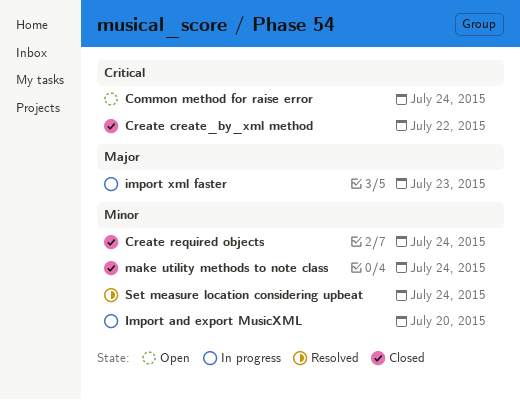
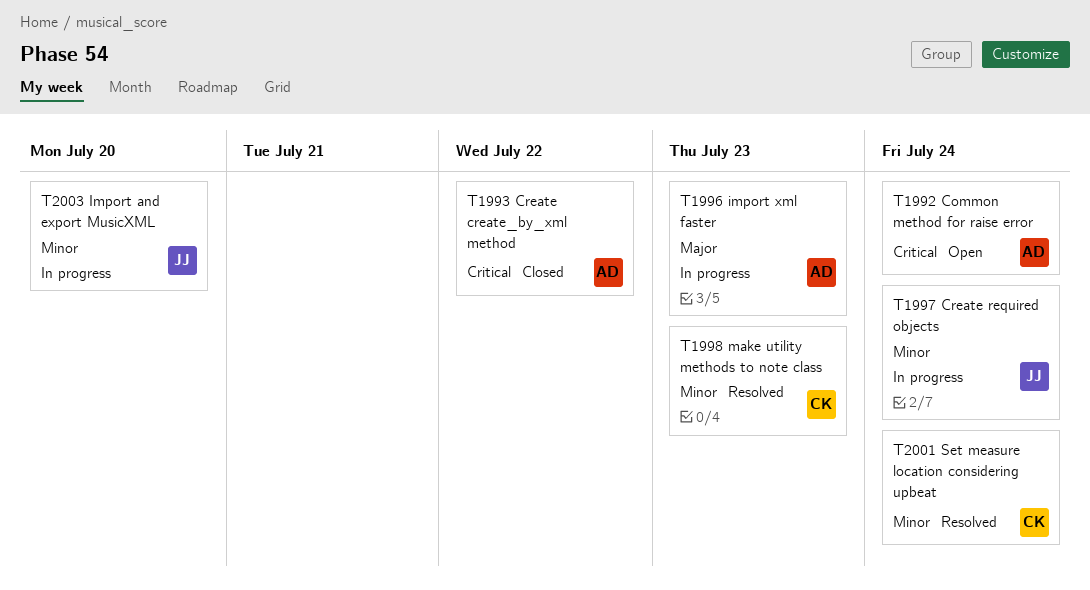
Create required objects, status: Closed -> In progress
make utility methods to note class, status: Closed -> Resolved
make utility methods to note class, due: Jul 24 -> Jul 23

